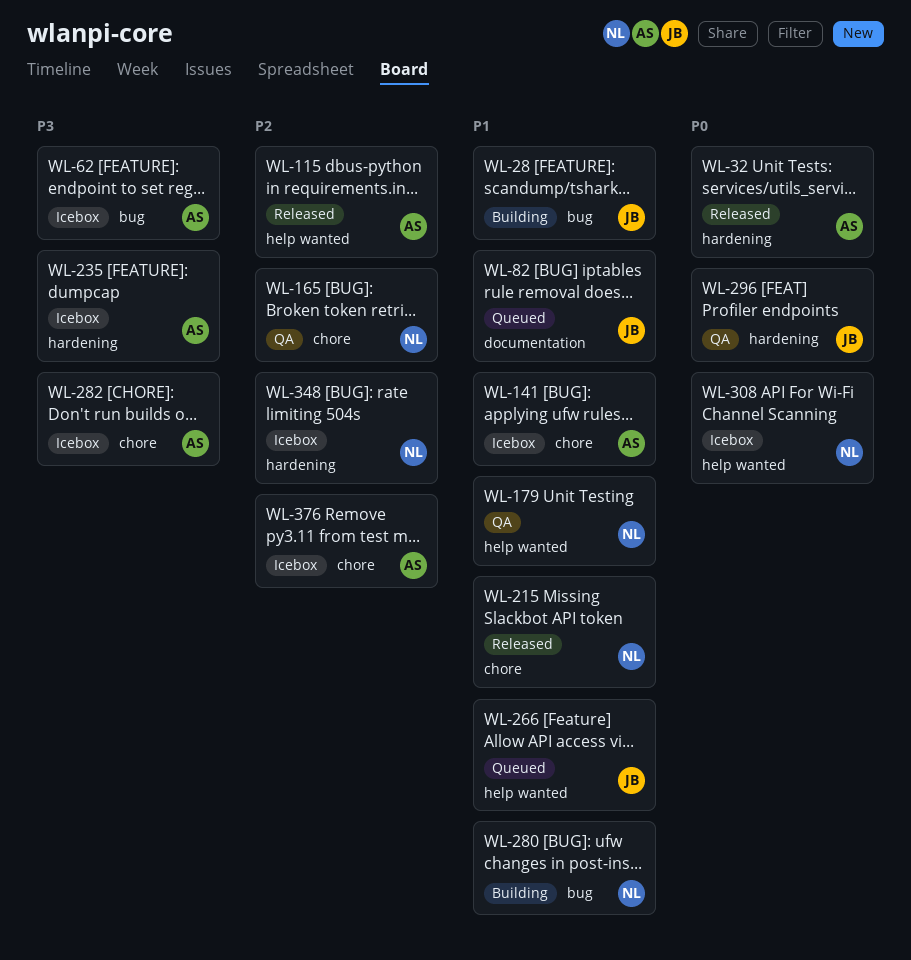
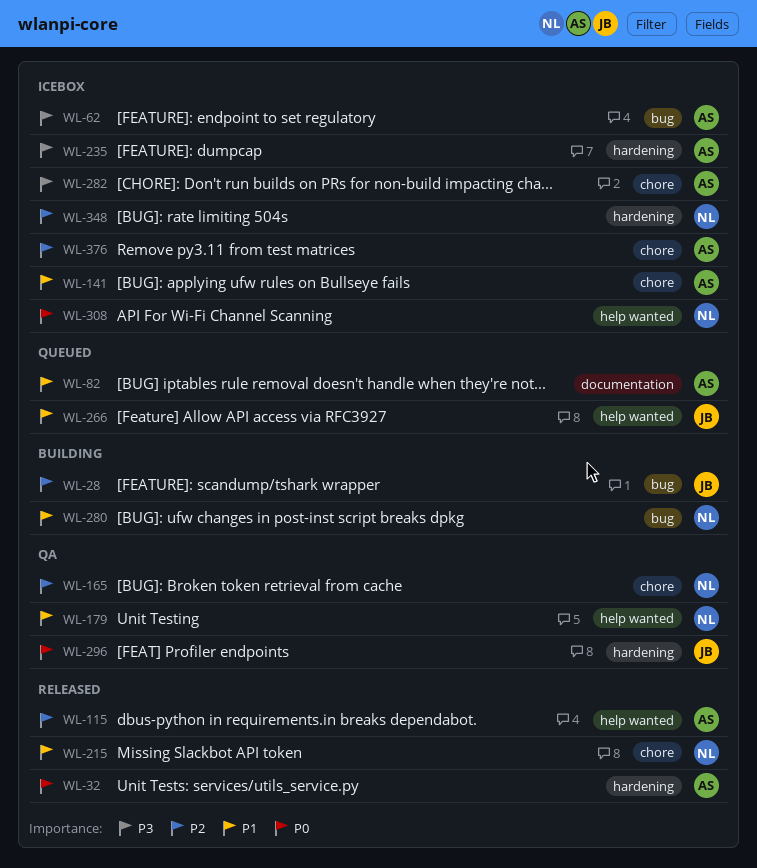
WL-28, priority: P1 -> P2
WL-82, owner: JB -> AS

